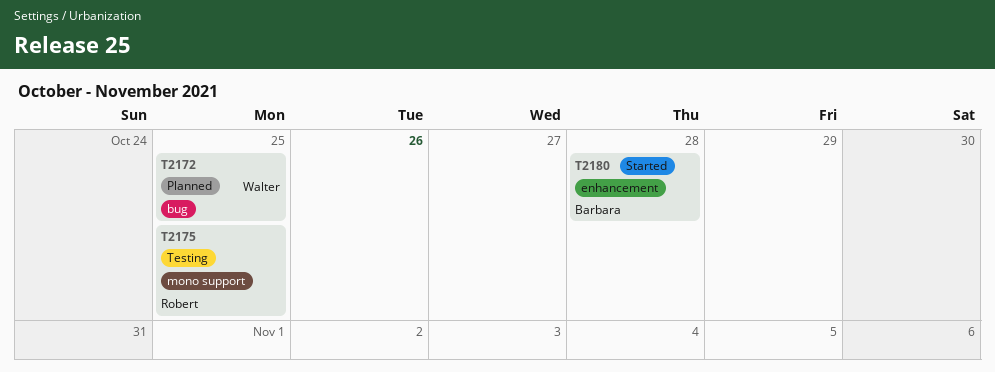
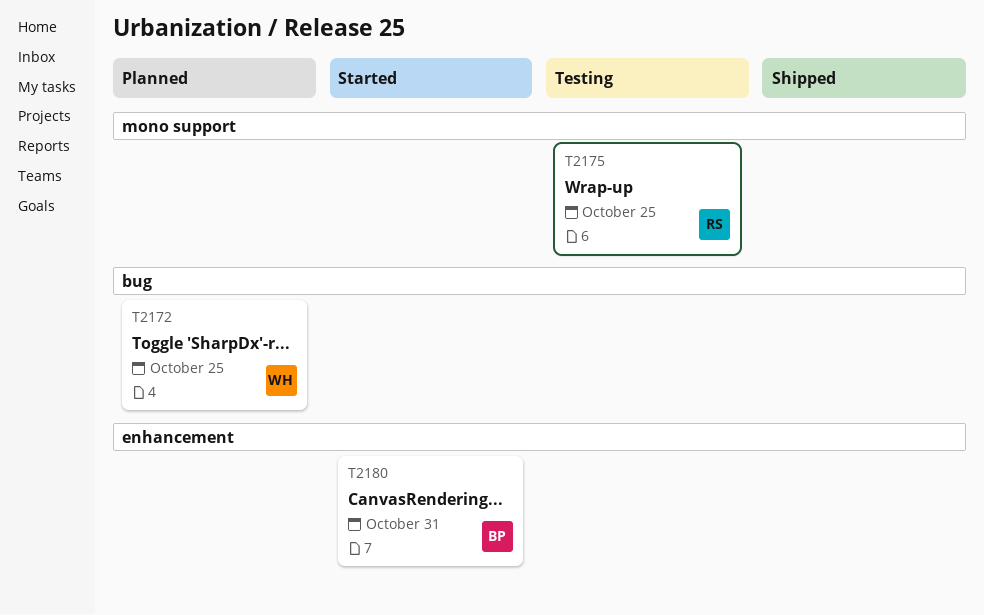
T2180, due: Oct 28 -> Oct 31

